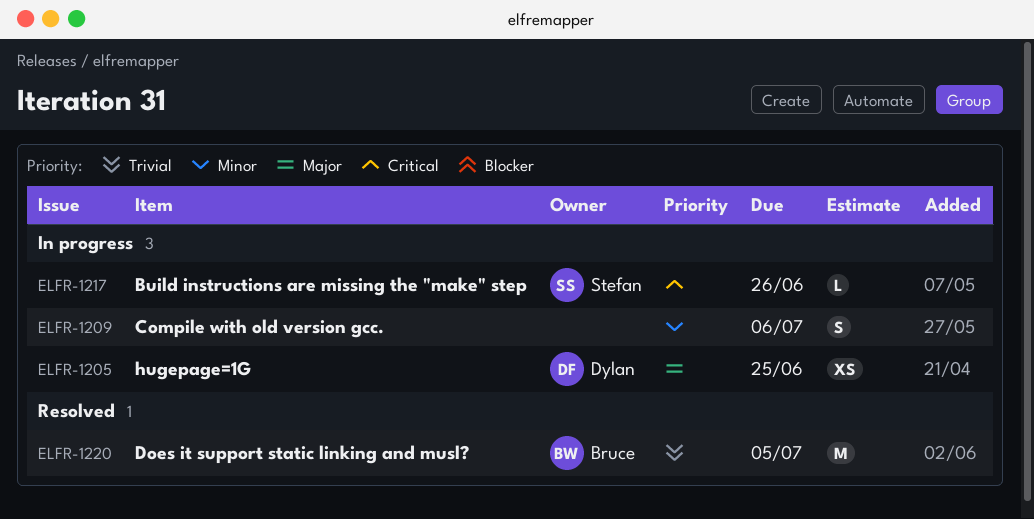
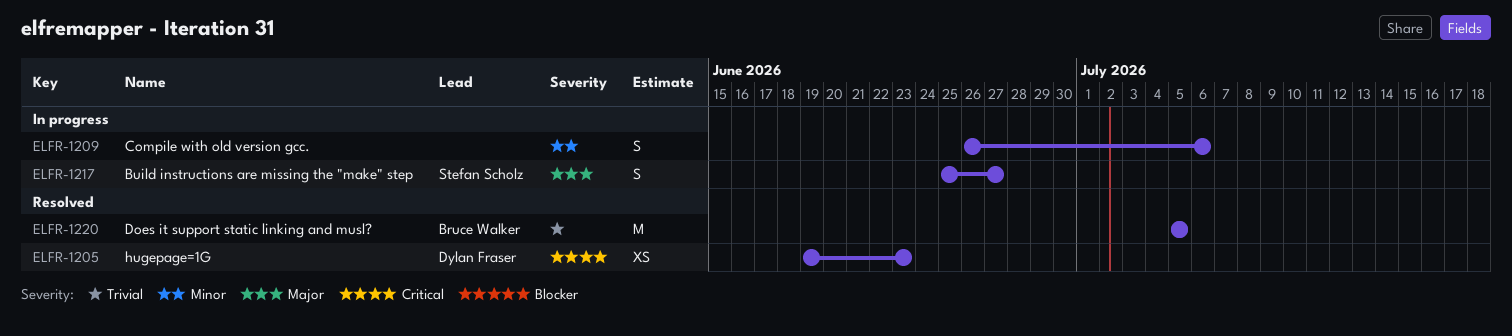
ELFR-1205, status: In progress -> Resolved
ELFR-1205, priority: Major -> Critical
ELFR-1205, due: Jun 25 -> Jun 23
ELFR-1217, priority: Critical -> Major
ELFR-1217, estimate: L -> S
ELFR-1217, due: Jun 26 -> Jun 27

